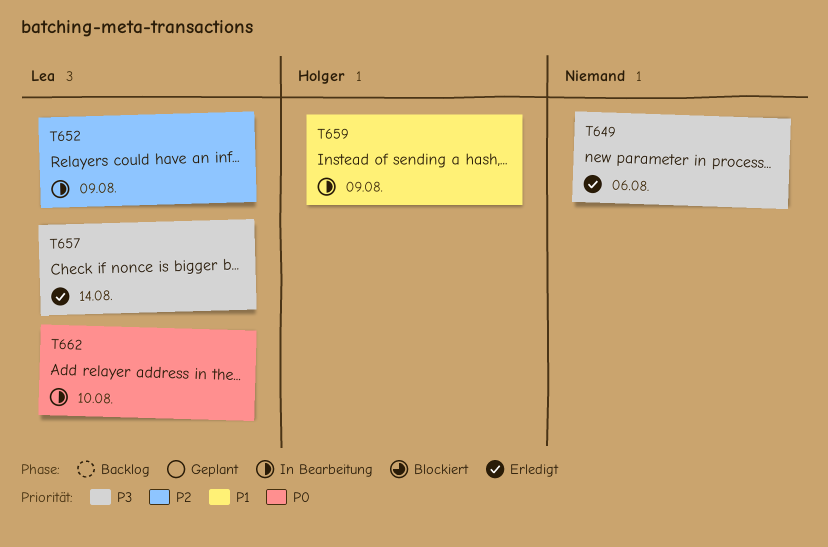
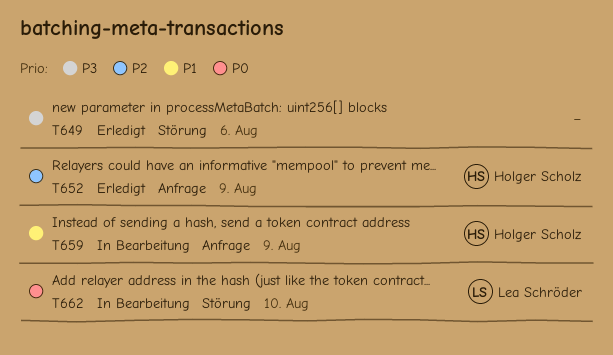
T652, status: In Bearbeitung -> Erledigt
T652, owner: Lea Schröder -> Holger Scholz
T657: present -> none

